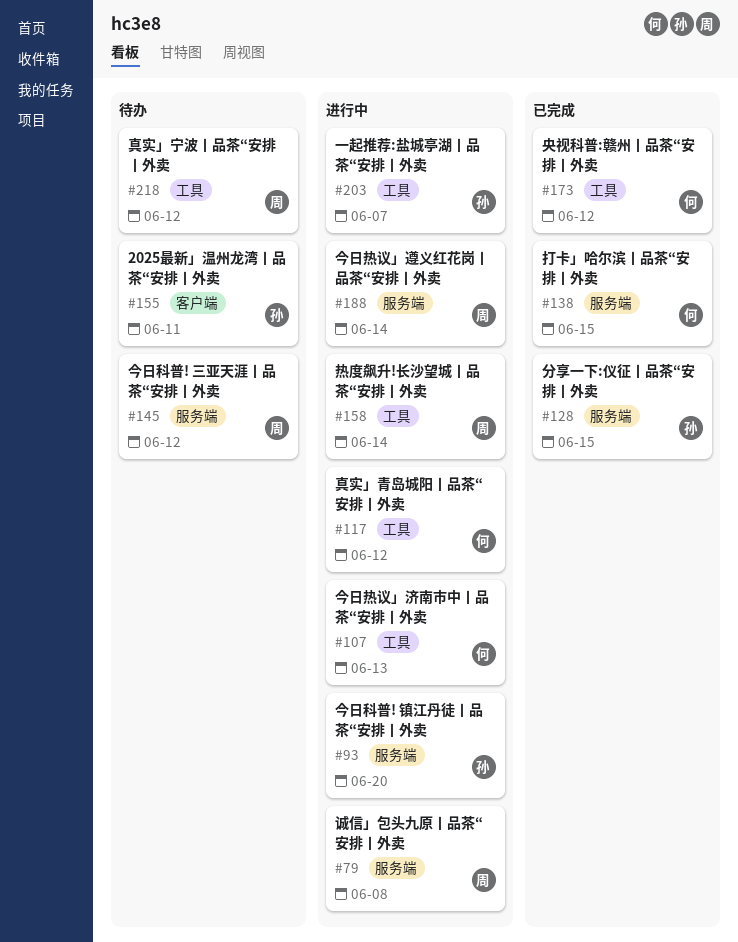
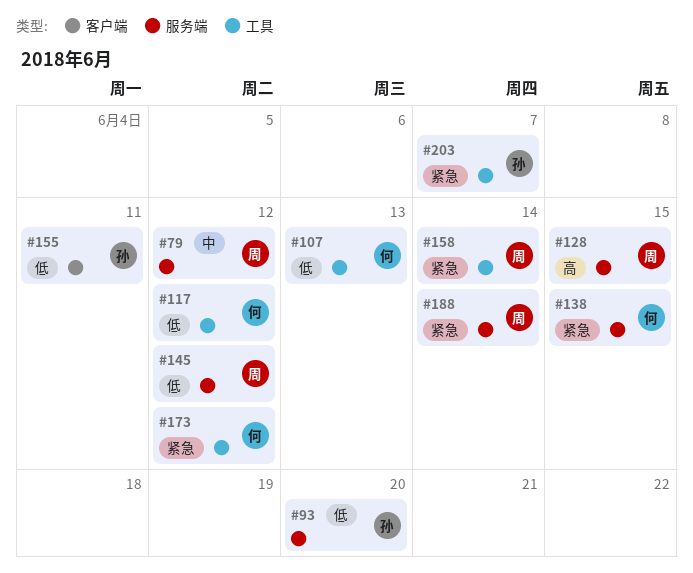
#79, due: Jun 8 -> Jun 12
#128, owner: 孙 -> 周
#218: present -> none

